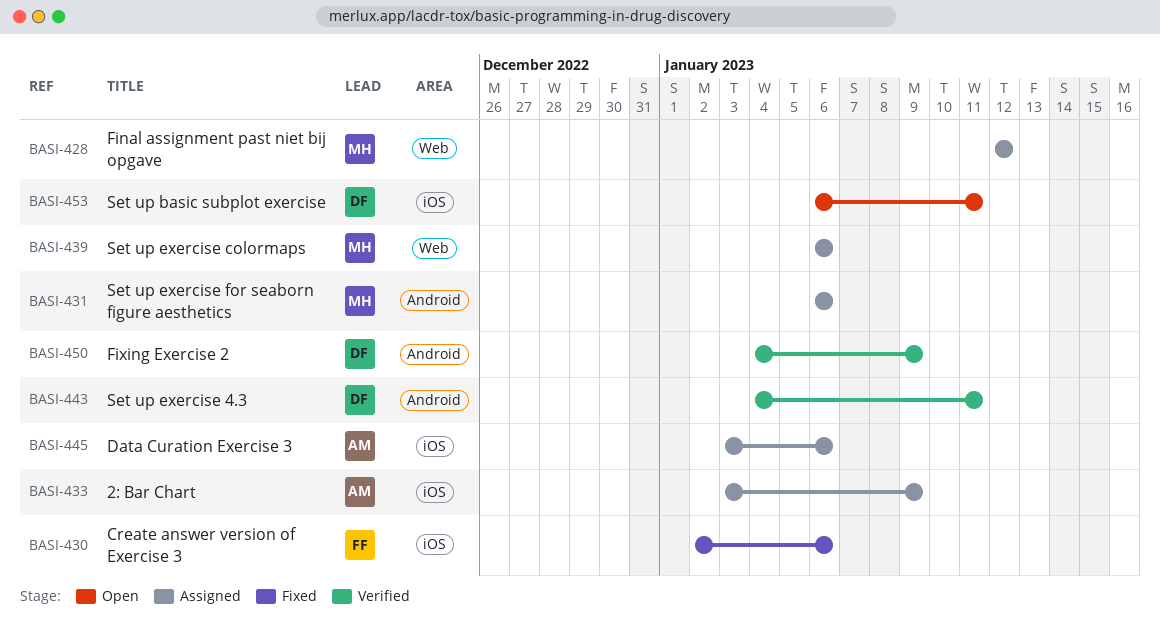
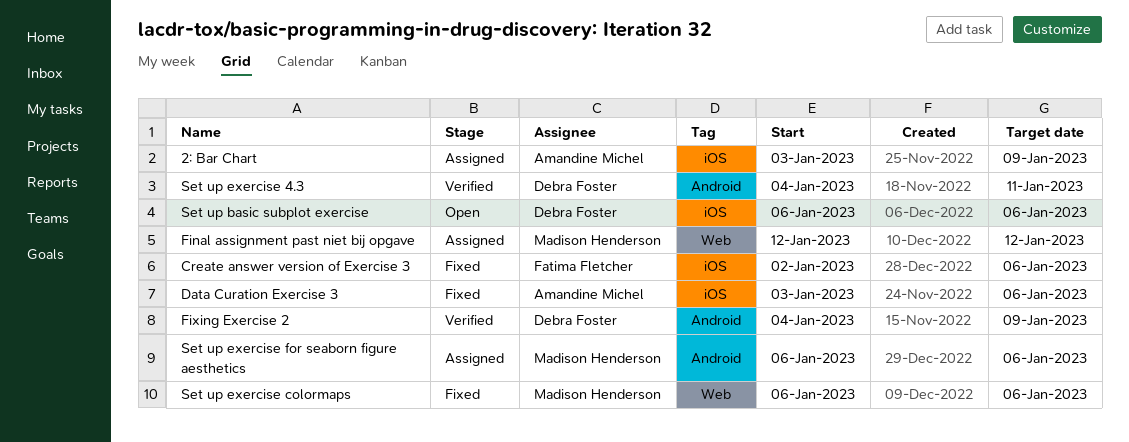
Data Curation Exercise 3, status: Assigned -> Fixed
Set up basic subplot exercise, due: Jan 11 -> Jan 6
Set up exercise colormaps, status: Assigned -> Fixed

